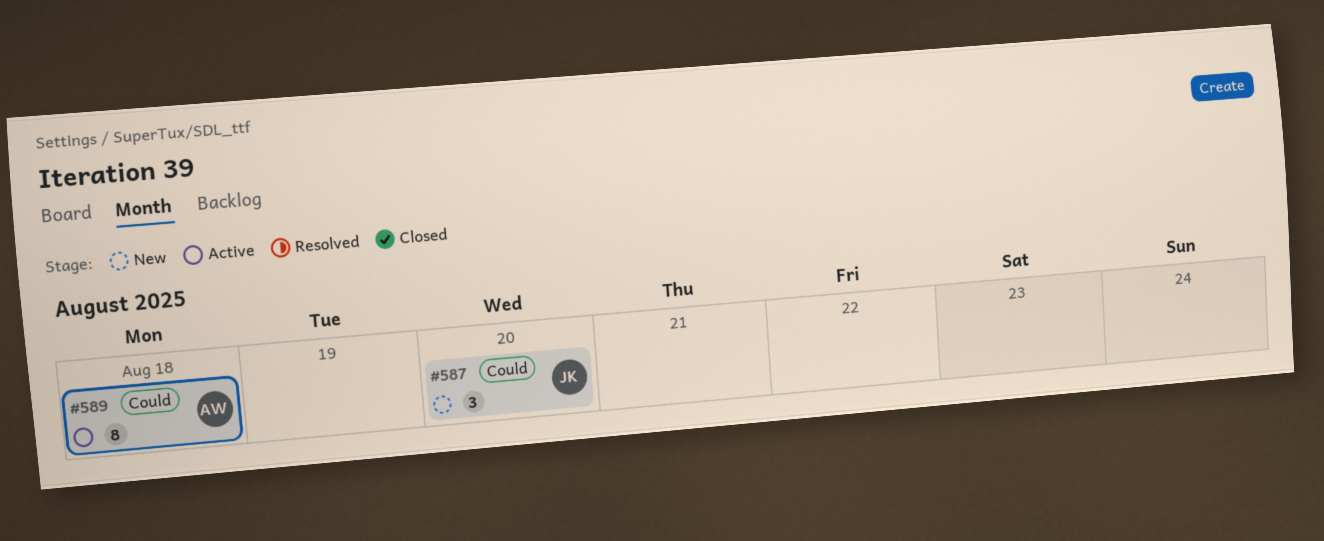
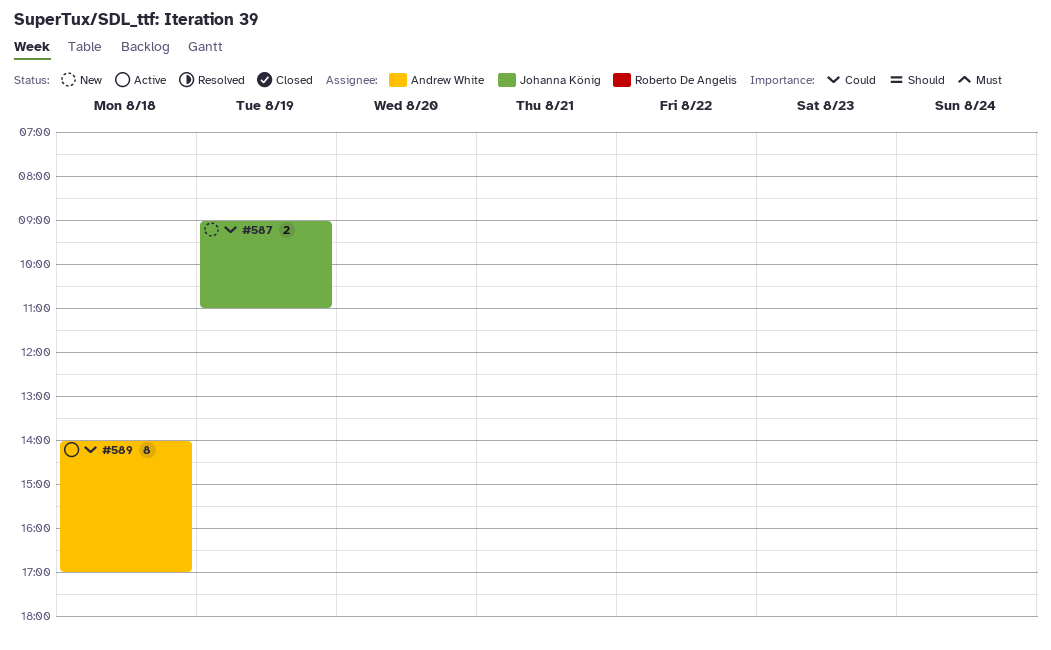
#587, estimate: 3 -> 2
#587, day: Aug 20 -> Aug 19

